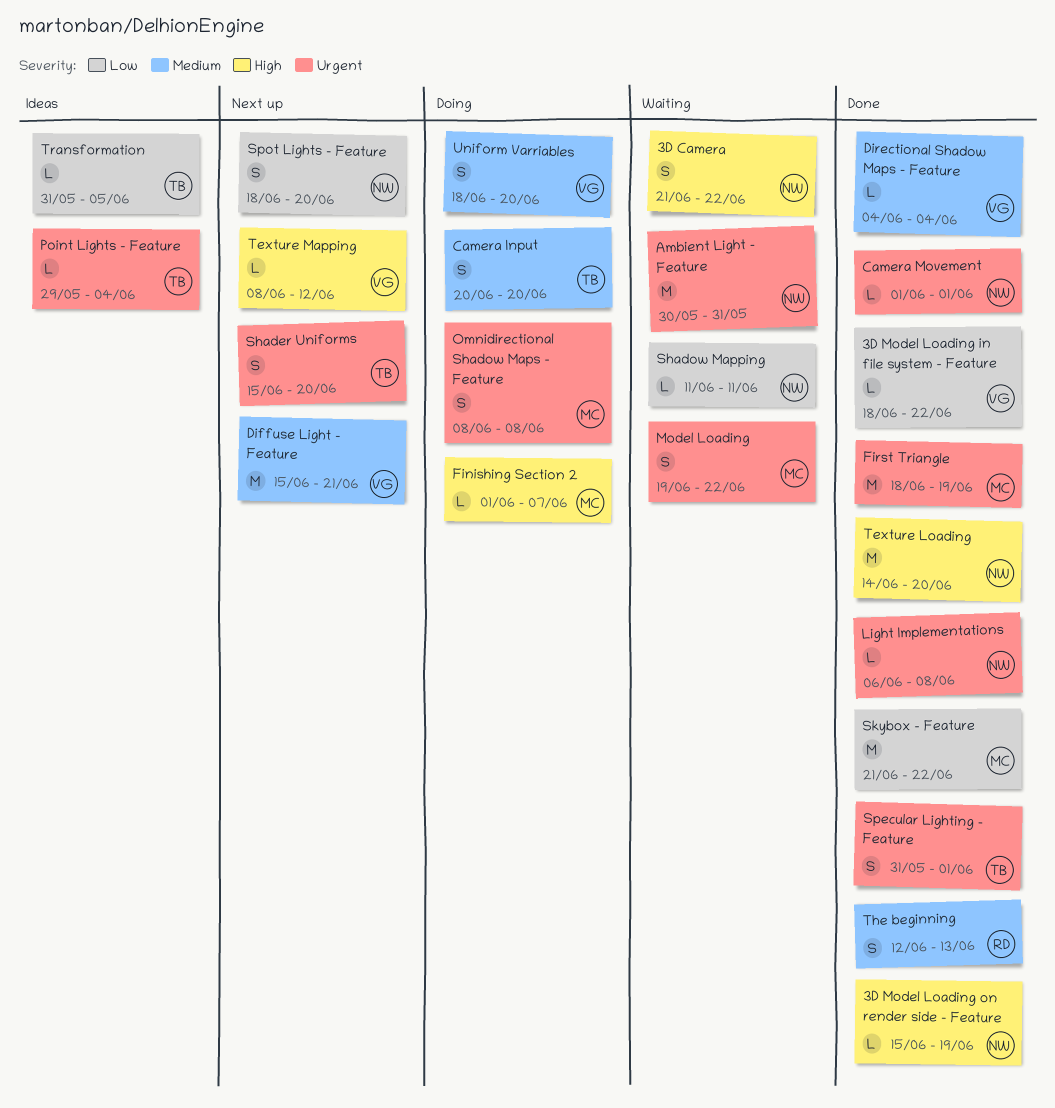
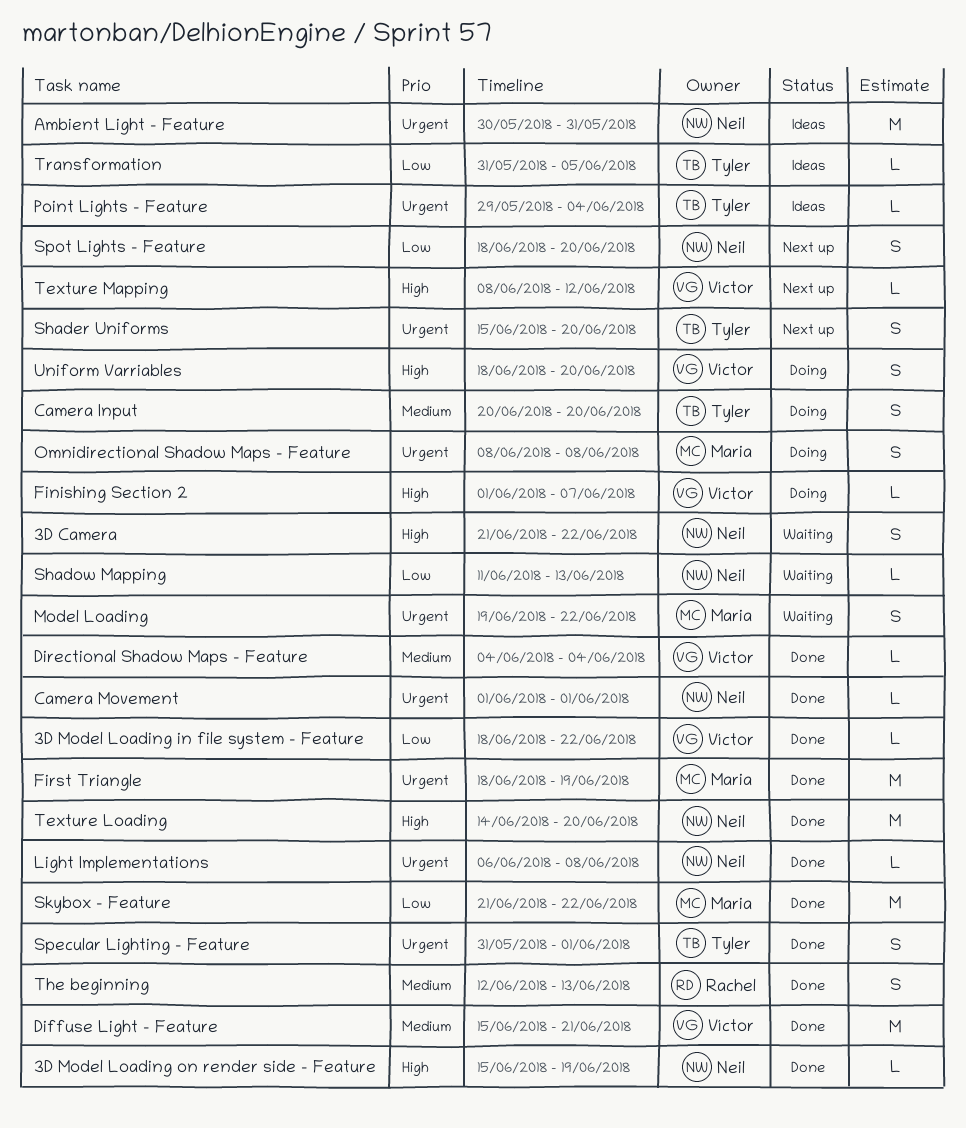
Ambient Light - Feature, status: Waiting -> Ideas
Diffuse Light - Feature, status: Next up -> Done
Finishing Section 2, owner: Maria -> Víctor
Shadow Mapping, due: Jun 11 -> Jun 13
Uniform Varriables, priority: Medium -> High

